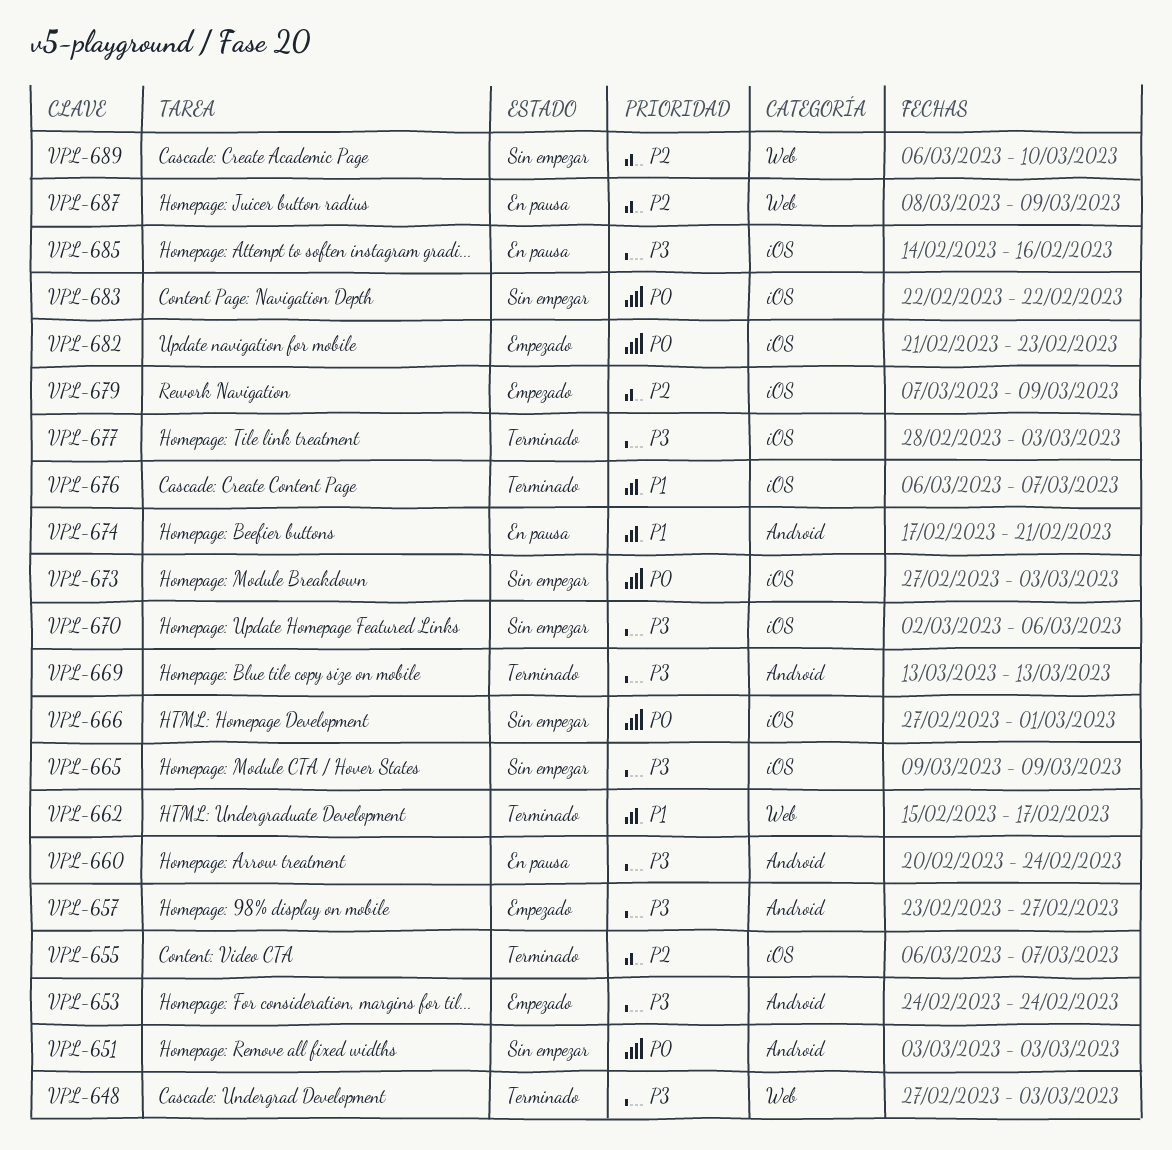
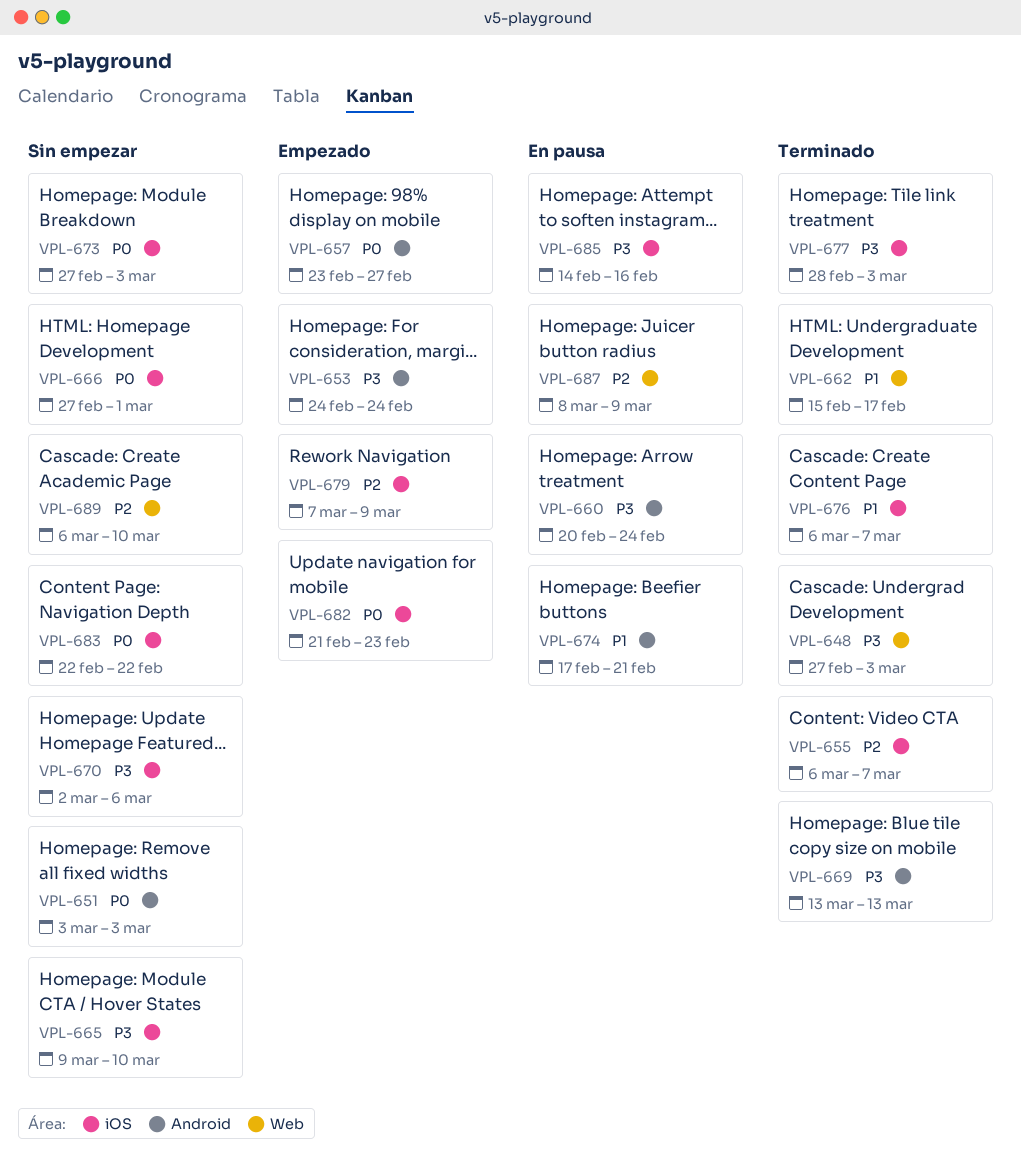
VPL-657, priority: P3 -> P0
VPL-665, due: Mar 9 -> Mar 10

